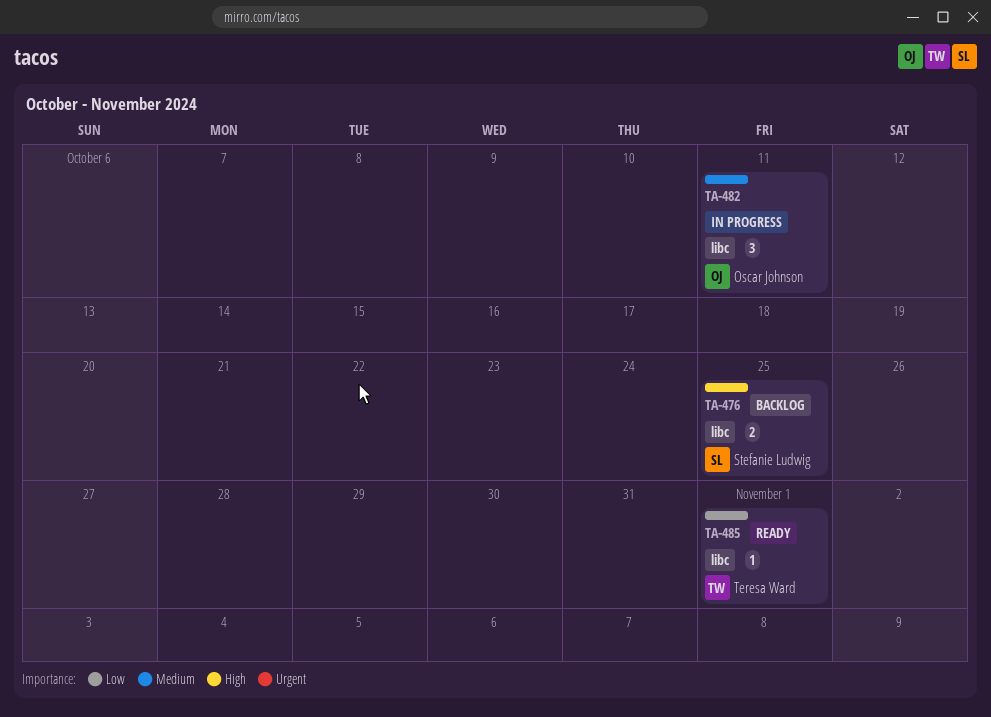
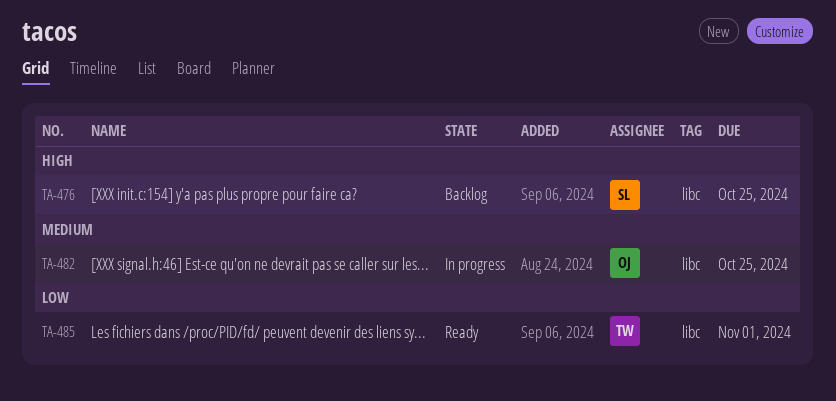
TA-482, due: Oct 11 -> Oct 25

